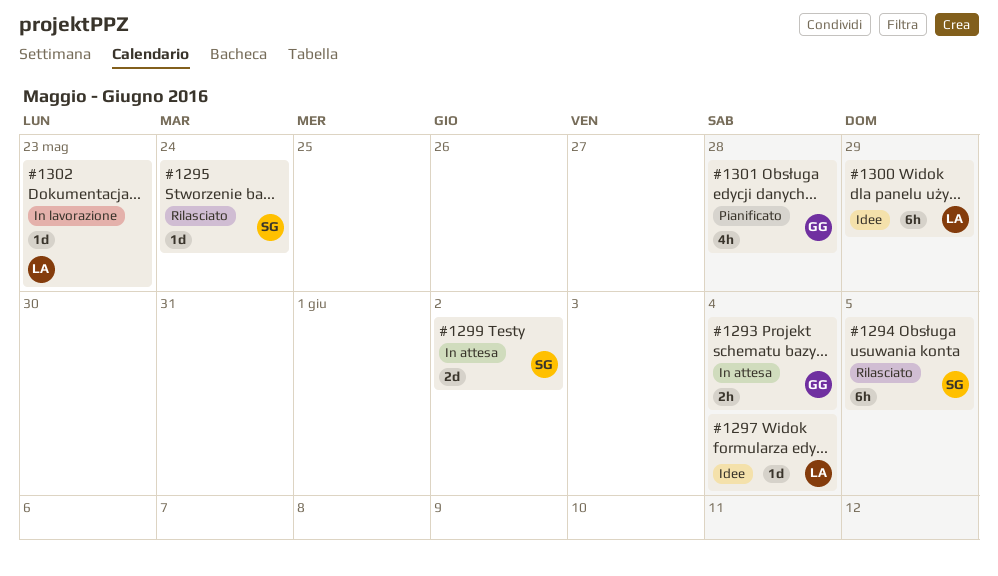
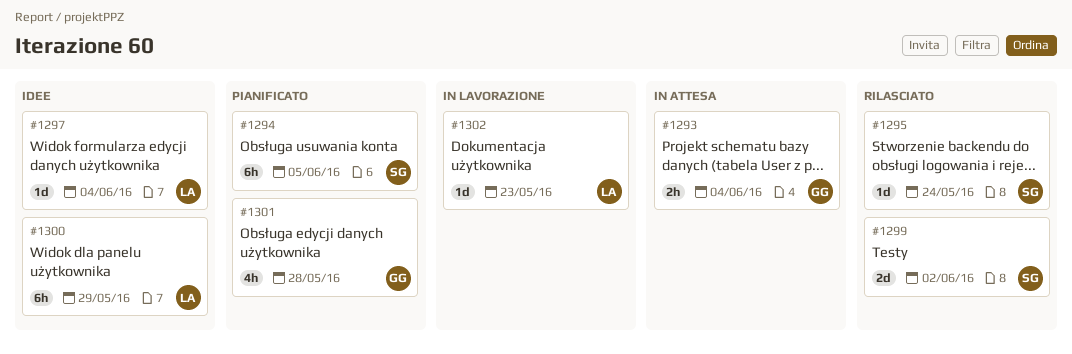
#1294, status: Rilasciato -> Pianificato
#1299, status: In attesa -> Rilasciato

